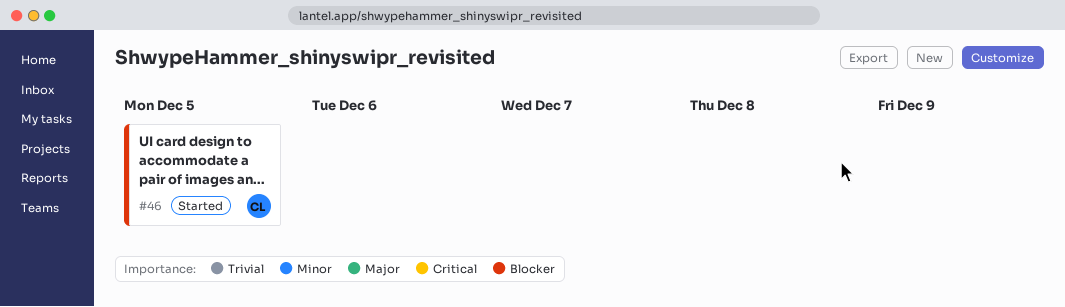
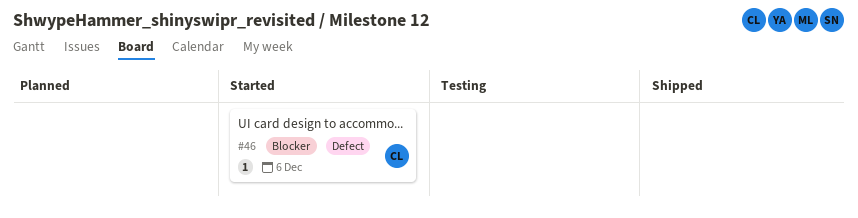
#46, due: Dec 5 -> Dec 6

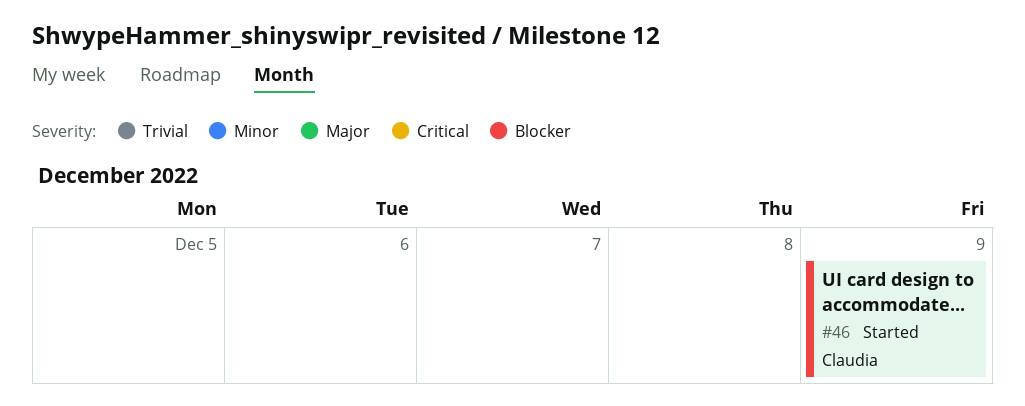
#46, due: Dec 6 -> Dec 9

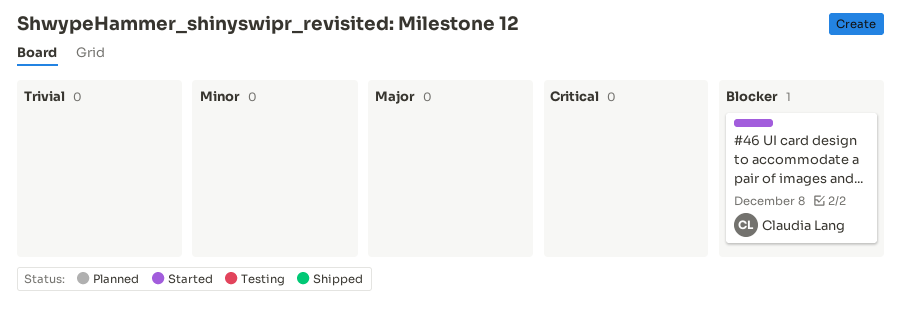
#46, due: Dec 9 -> Dec 8

